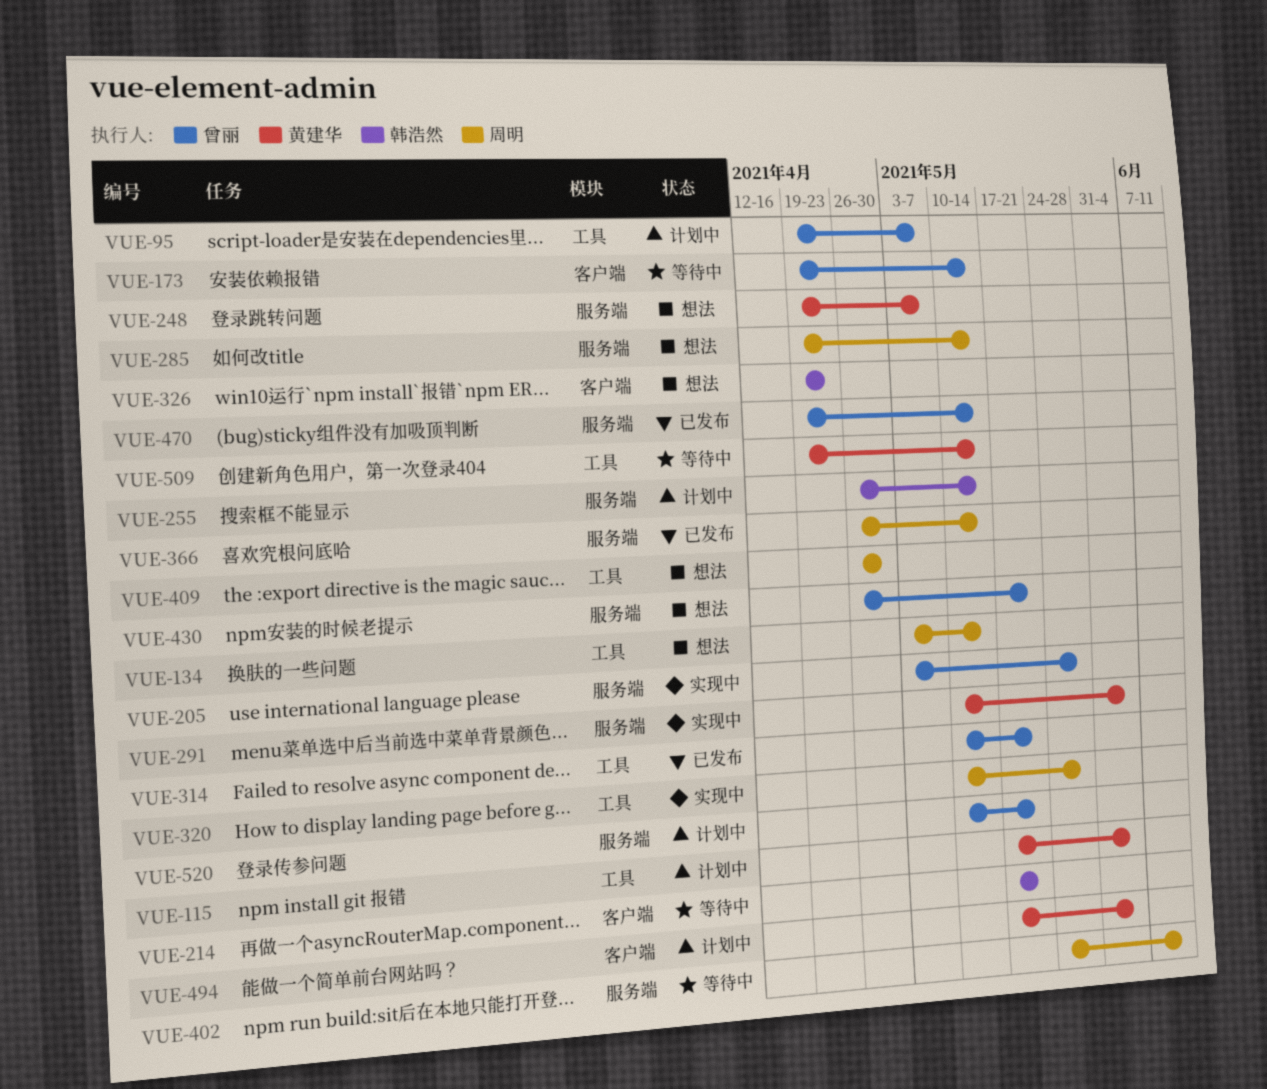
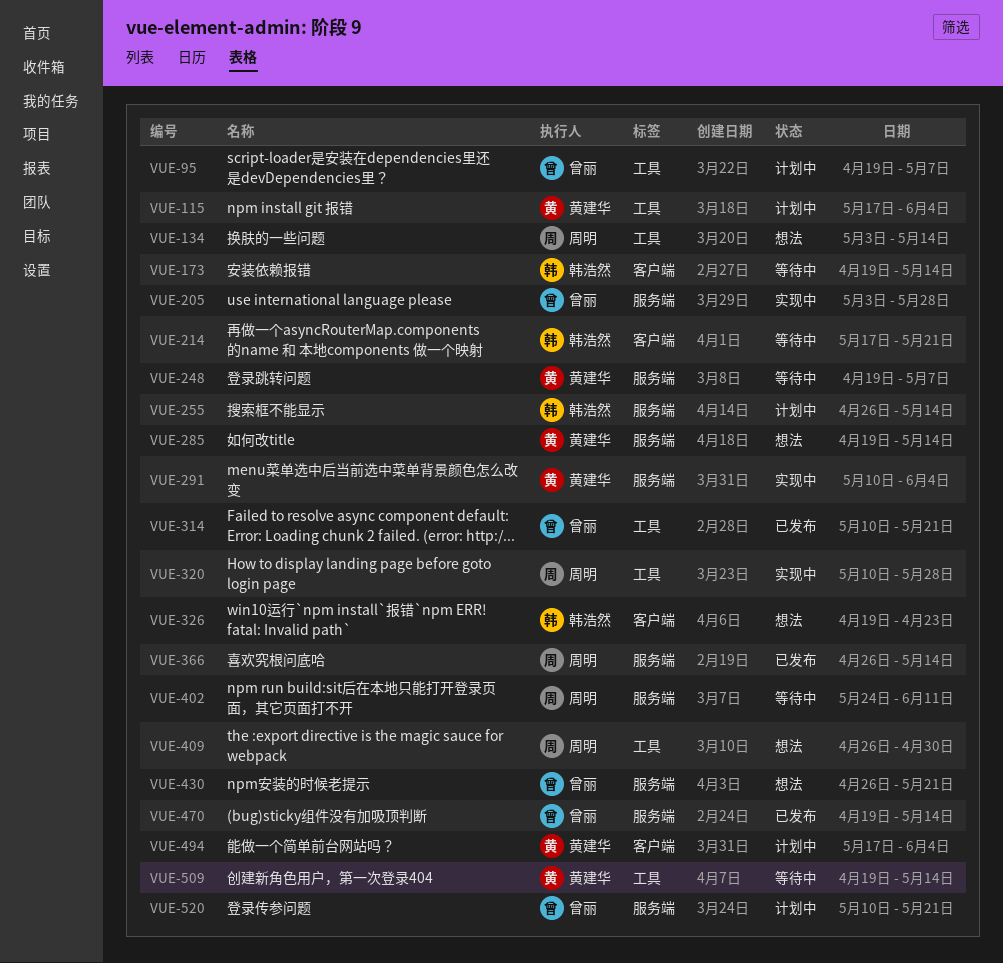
VUE-173, owner: 曾丽 -> 韩浩然
VUE-248, status: 想法 -> 等待中
VUE-285, owner: 周明 -> 黄建华

